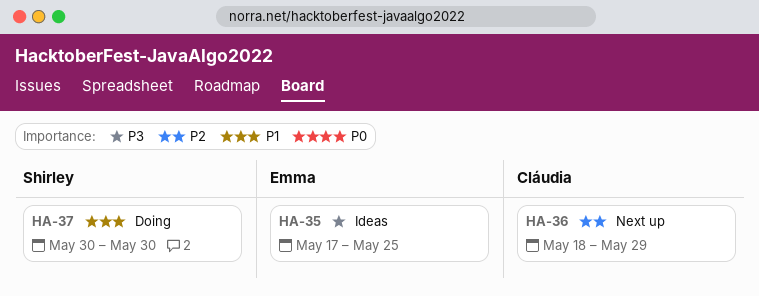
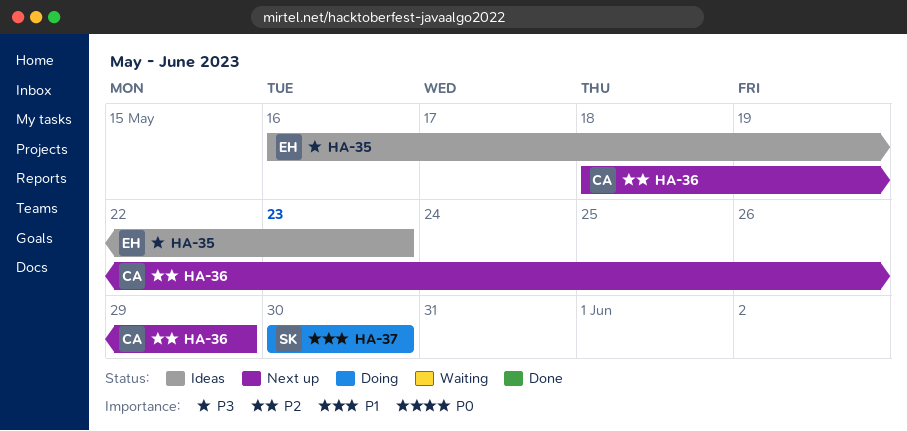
HA-35, start: May 17 -> May 16
HA-35, due: May 25 -> May 23

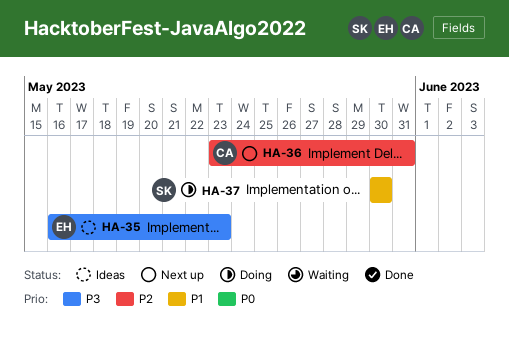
HA-36, start: May 18 -> May 23
HA-36, due: May 29 -> May 31

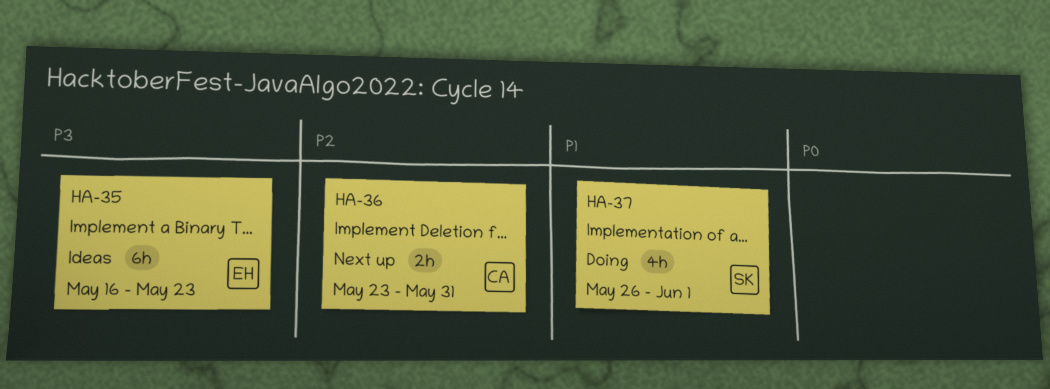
HA-37, start: May 30 -> May 26
HA-37, due: May 30 -> Jun 1

